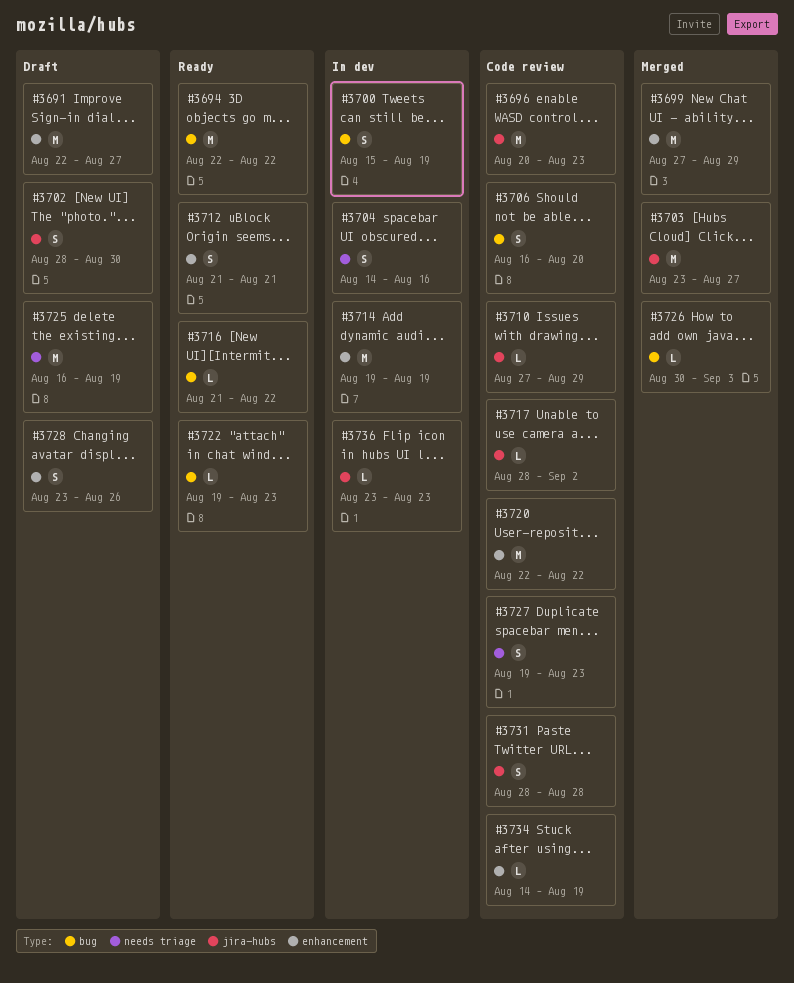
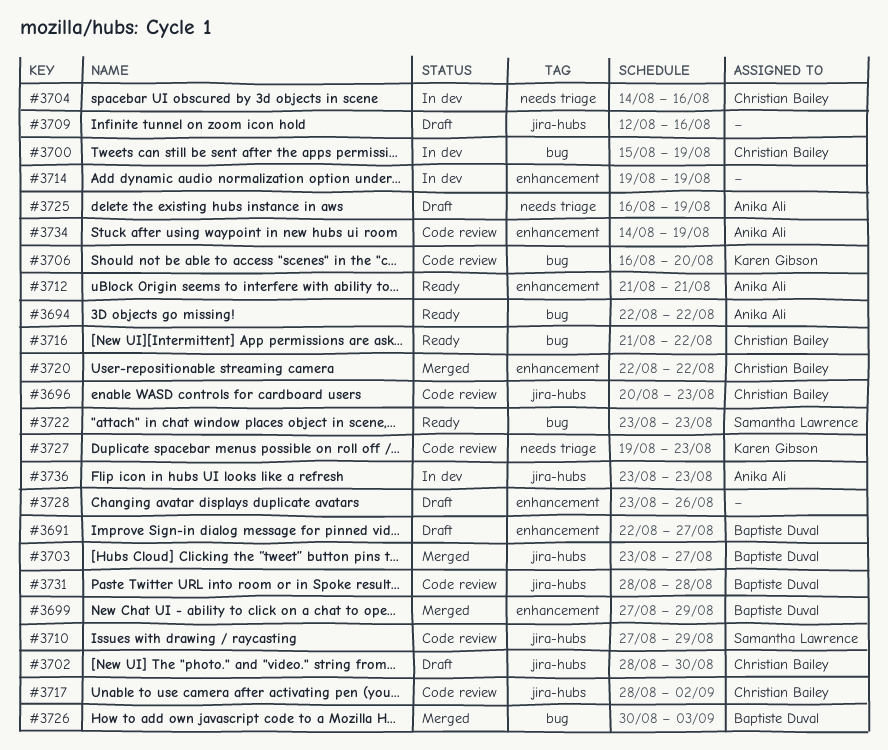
#3709: none -> present
#3720, status: Code review -> Merged
#3722, start: Aug 19 -> Aug 23

